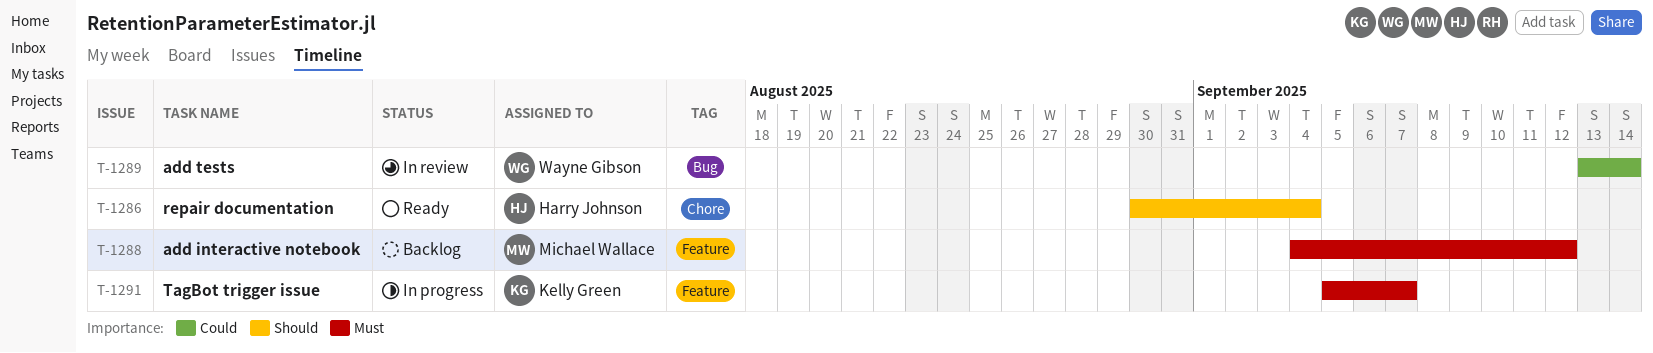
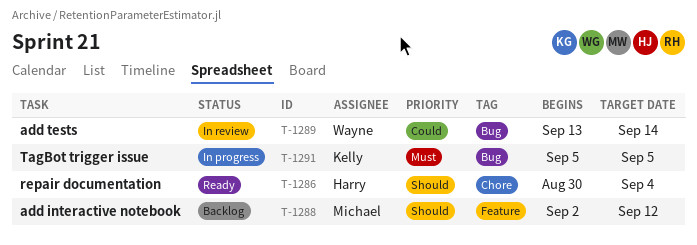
T-1288, priority: Must -> Should
T-1288, start: Sep 4 -> Sep 2
T-1291, label: Feature -> Bug
T-1291, due: Sep 7 -> Sep 5

